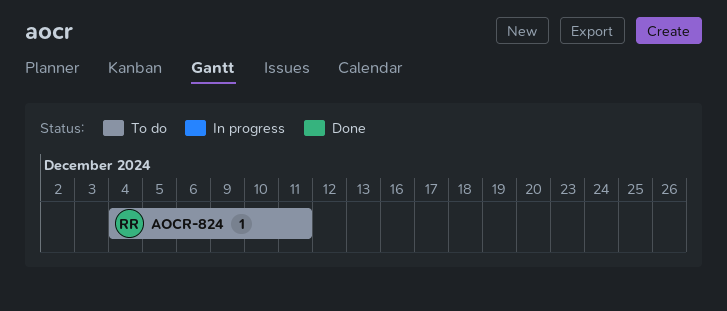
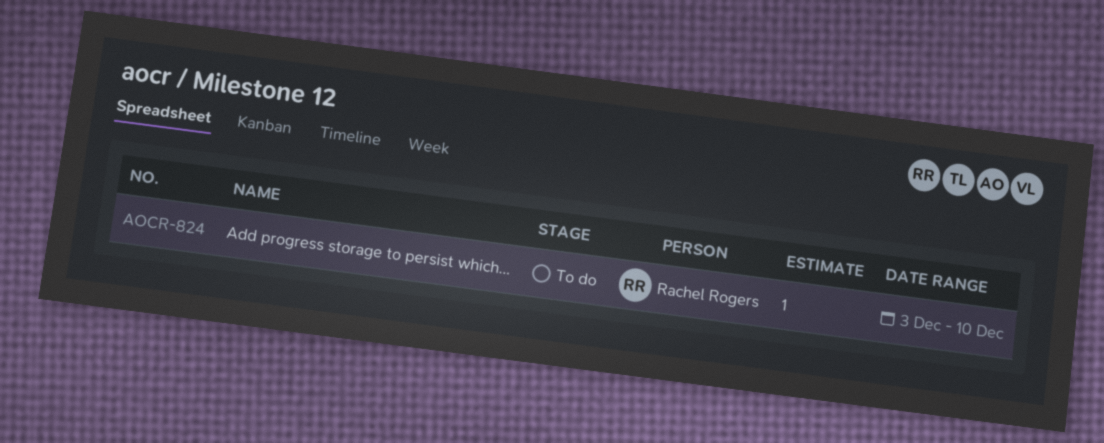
AOCR-824, start: Dec 4 -> Dec 3
AOCR-824, due: Dec 11 -> Dec 10

